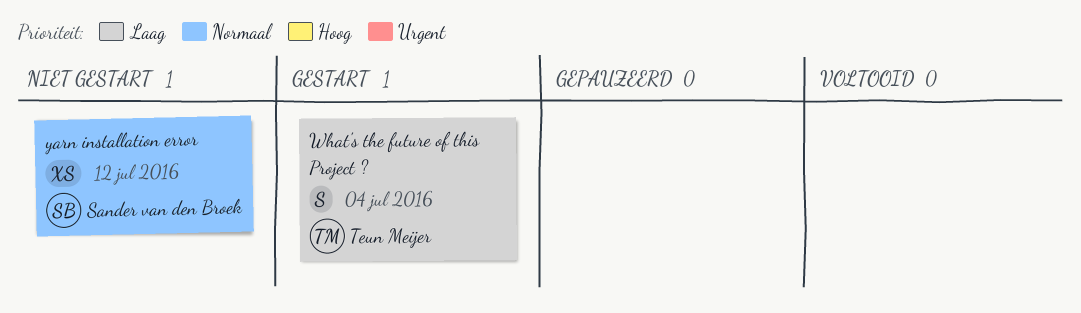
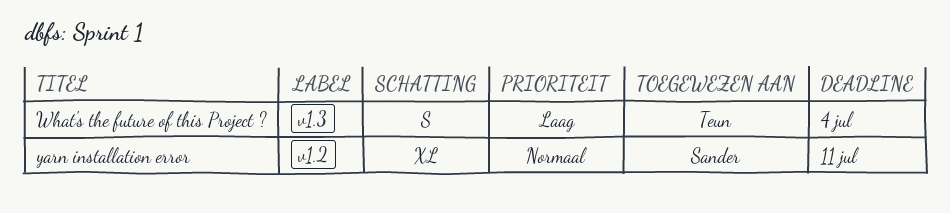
yarn installation error, estimate: XS -> XL
yarn installation error, due: Jul 12 -> Jul 11

